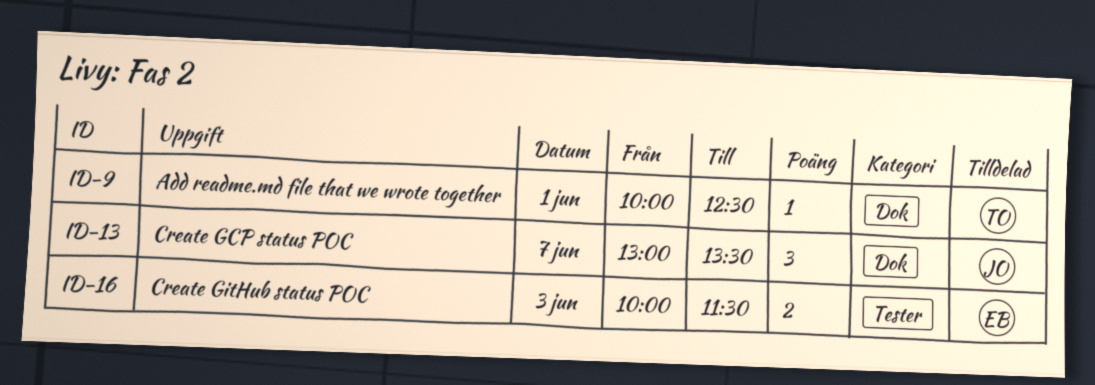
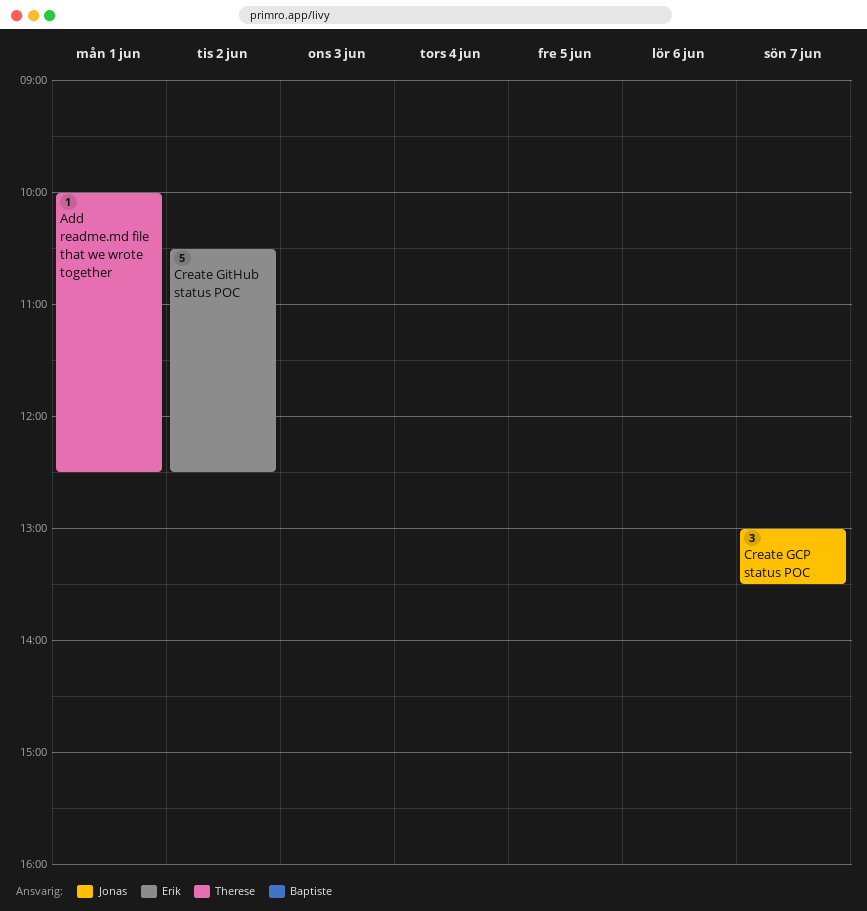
Create GitHub status POC, estimate: 2 -> 5
Create GitHub status POC, day: Jun 3 -> Jun 2
Create GitHub status POC, begins: 10:00 -> 10:30
Create GitHub status POC, ends: 11:30 -> 12:30

